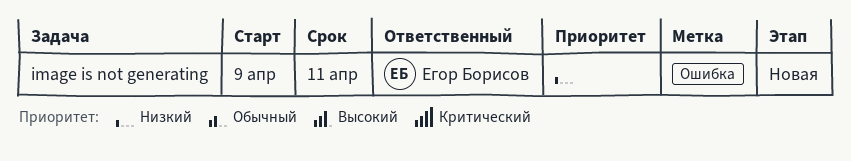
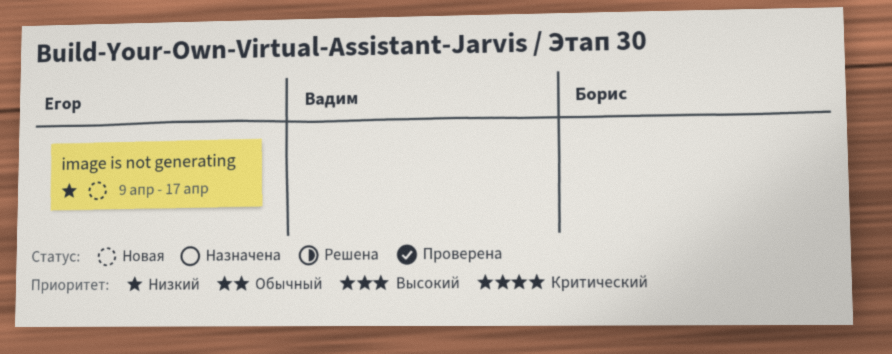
image is not generating, due: Apr 11 -> Apr 17

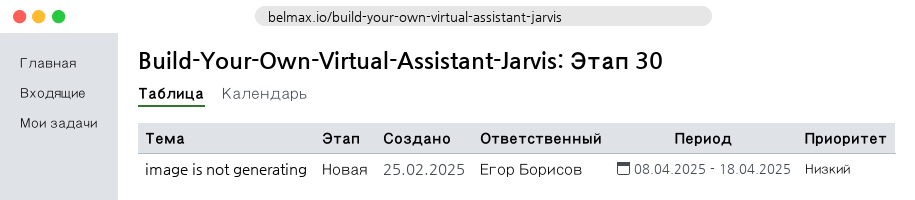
image is not generating, start: Apr 9 -> Apr 8
image is not generating, due: Apr 17 -> Apr 18

